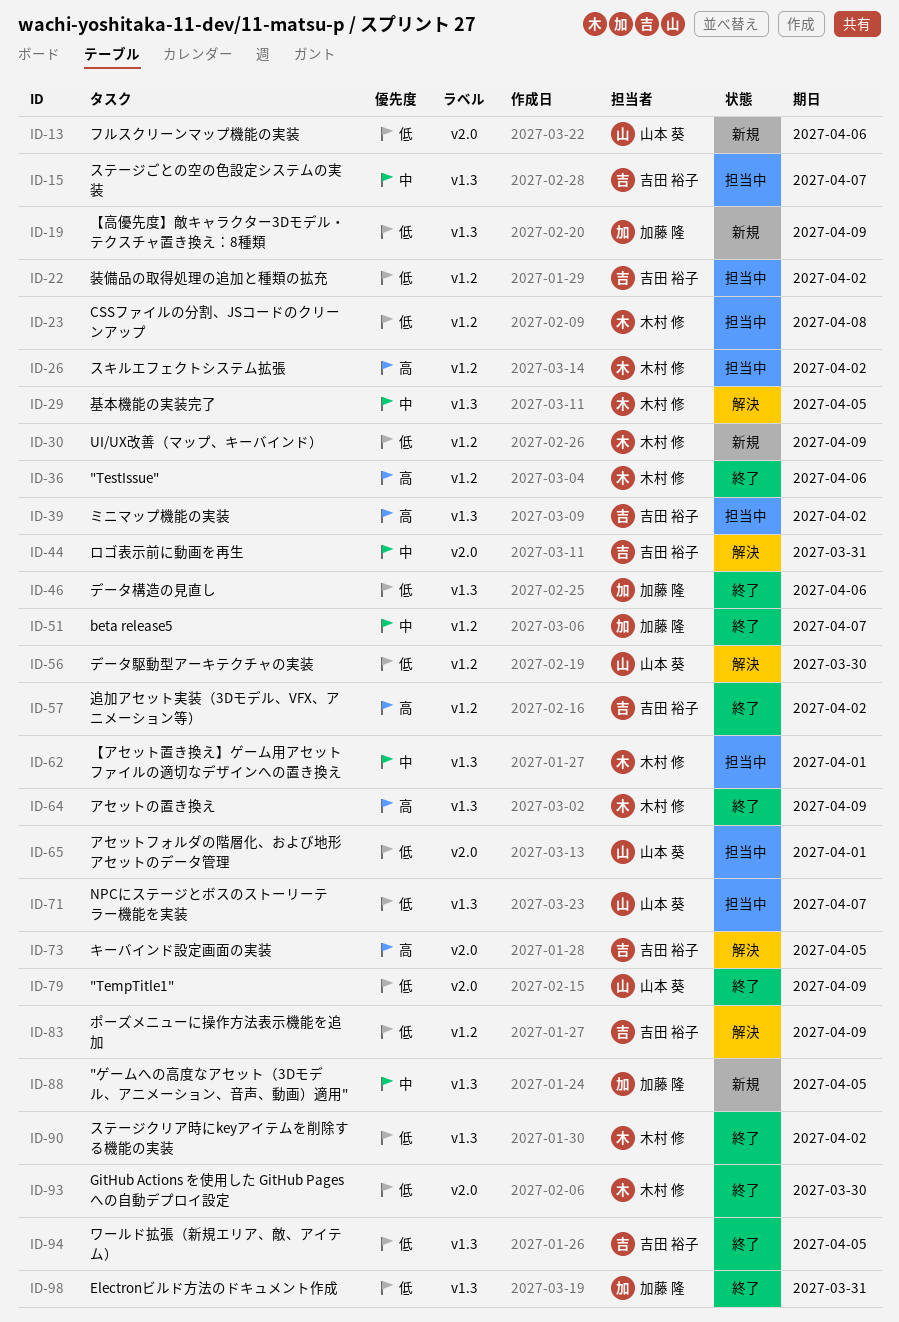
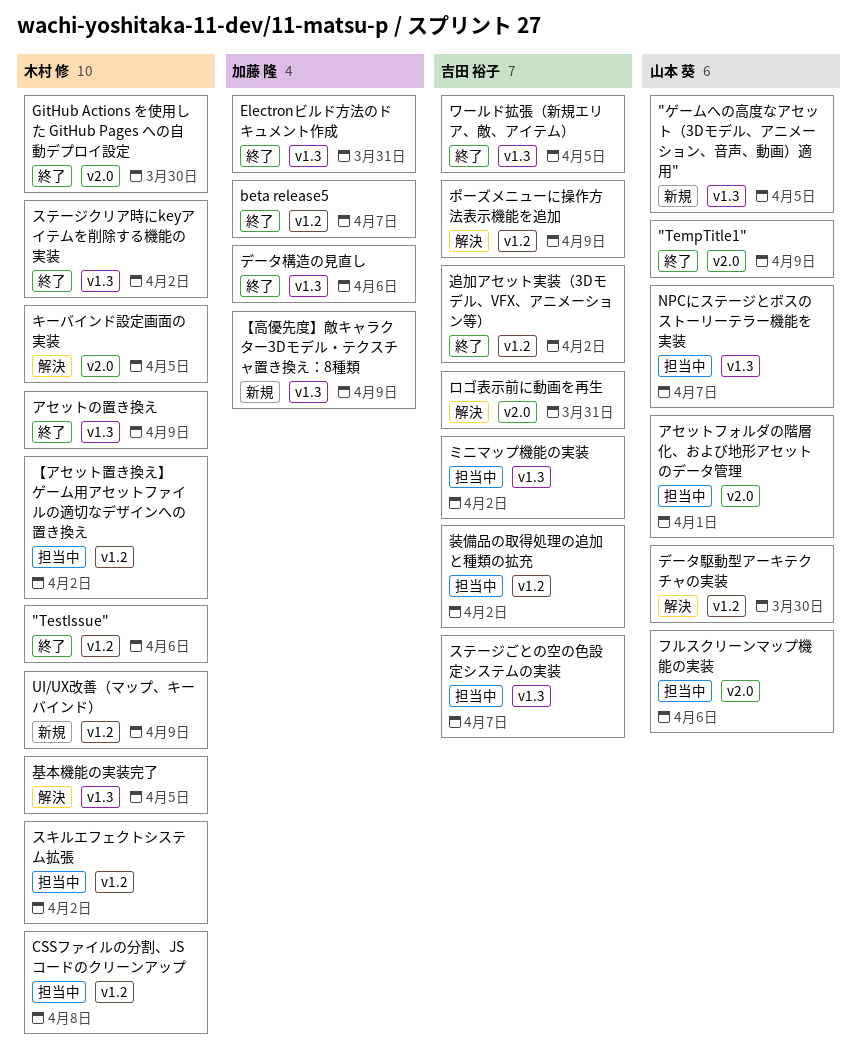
"ゲームへの高度なアセット（3Dモデル、アニメーション、音声、動画）適用", owner: 加藤 隆 -> 山本 葵
【アセット置き換え】ゲーム用アセットファイルの適切なデザインへの置き換え, label: v1.3 -> v1.2
【アセット置き換え】ゲーム用アセットファイルの適切なデザインへの置き換え, due: Apr 1 -> Apr 2
キーバインド設定画面の実装, owner: 吉田 裕子 -> 木村 修
フルスクリーンマップ機能の実装, status: 新規 -> 担当中

